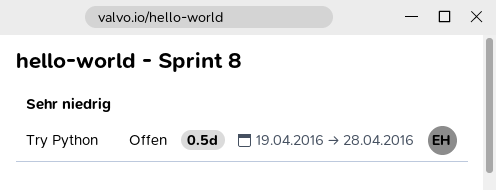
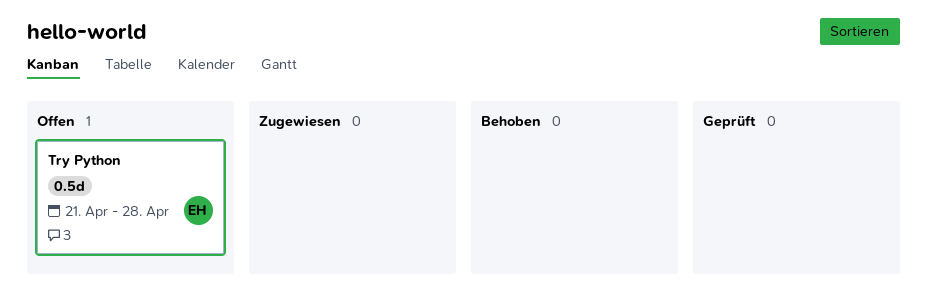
Try Python, start: Apr 19 -> Apr 21

